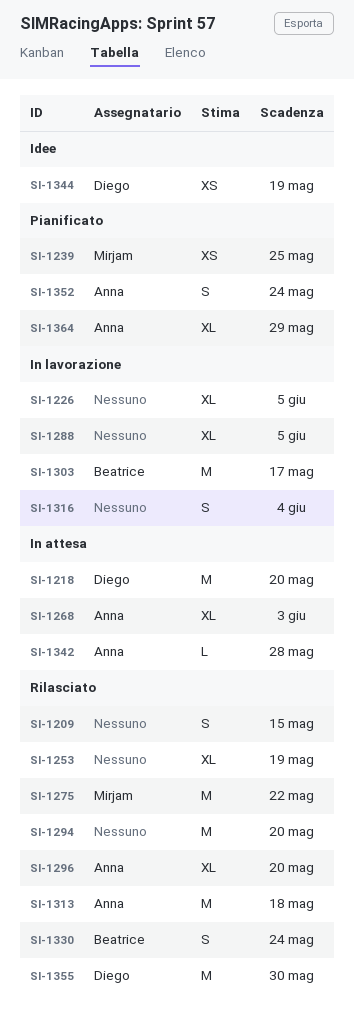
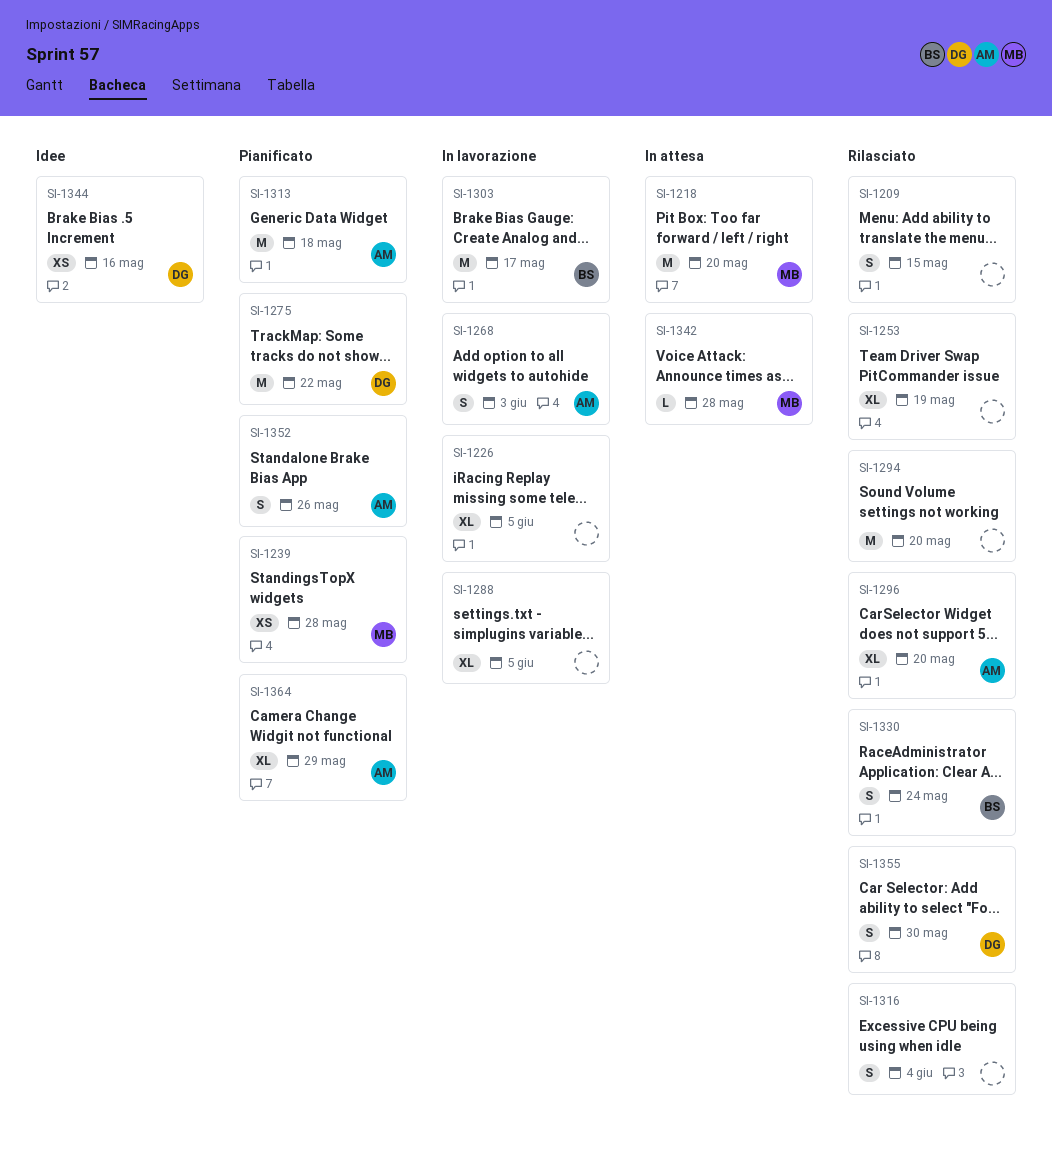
SI-1218, owner: Diego -> Mirjam
SI-1239, due: May 25 -> May 28
SI-1268, status: In attesa -> In lavorazione
SI-1268, estimate: XL -> S
SI-1275, status: Rilasciato -> Pianificato
SI-1275, owner: Mirjam -> Diego
SI-1313, status: Rilasciato -> Pianificato
SI-1316, status: In lavorazione -> Rilasciato
SI-1342, owner: Anna -> Mirjam
SI-1344, due: May 19 -> May 16
SI-1352, due: May 24 -> May 26
SI-1355, estimate: M -> S

